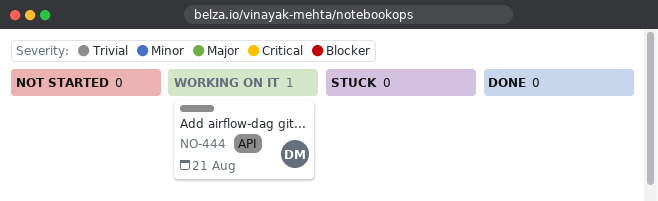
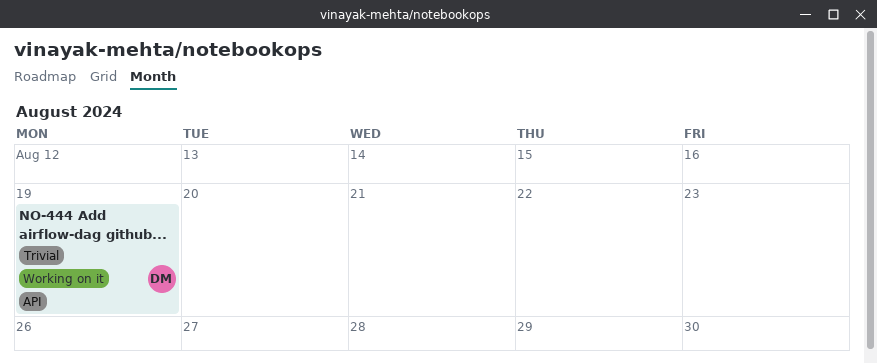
NO-444, due: Aug 21 -> Aug 19

